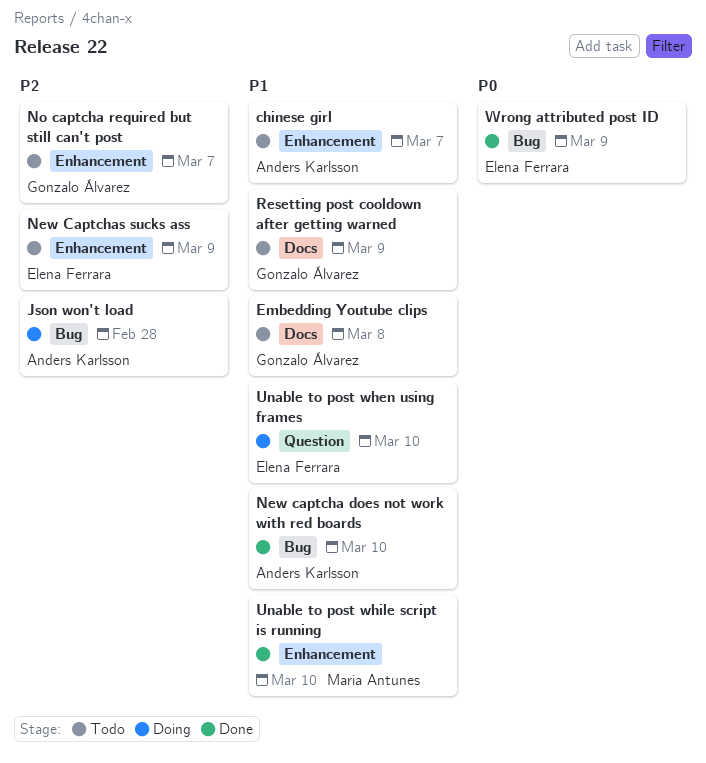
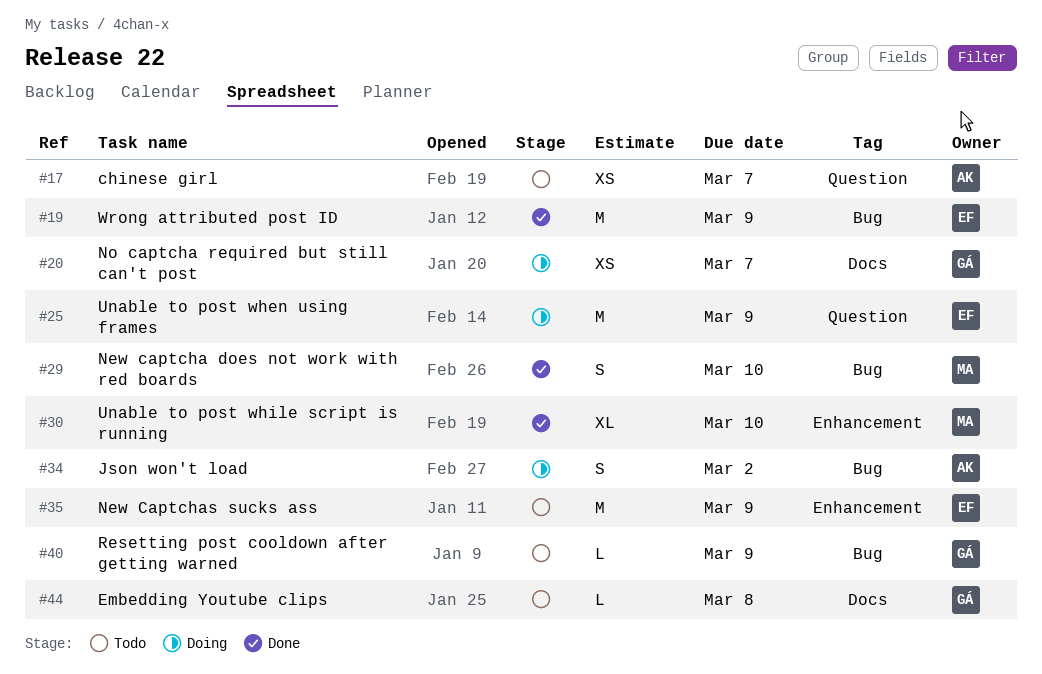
chinese girl, label: Enhancement -> Question
Json won't load, due: Feb 28 -> Mar 2
New captcha does not work with red boards, owner: Anders Karlsson -> Maria Antunes
No captcha required but still can't post, status: Todo -> Doing
No captcha required but still can't post, label: Enhancement -> Docs
Resetting post cooldown after getting warned, label: Docs -> Bug
Unable to post when using frames, due: Mar 10 -> Mar 9

